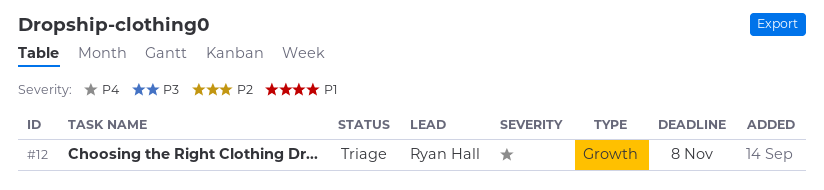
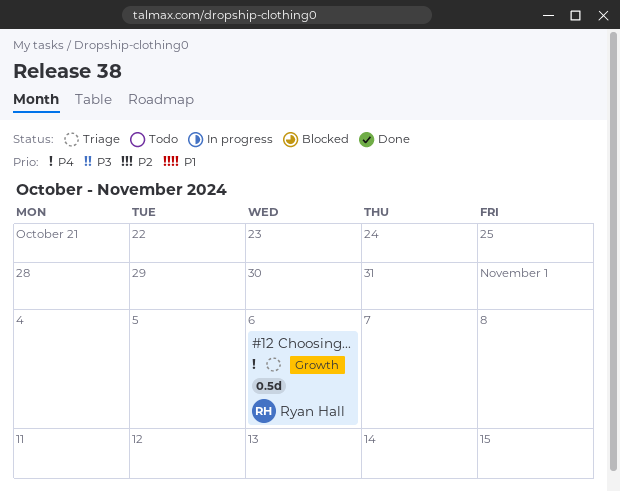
#12, due: Nov 8 -> Nov 6

